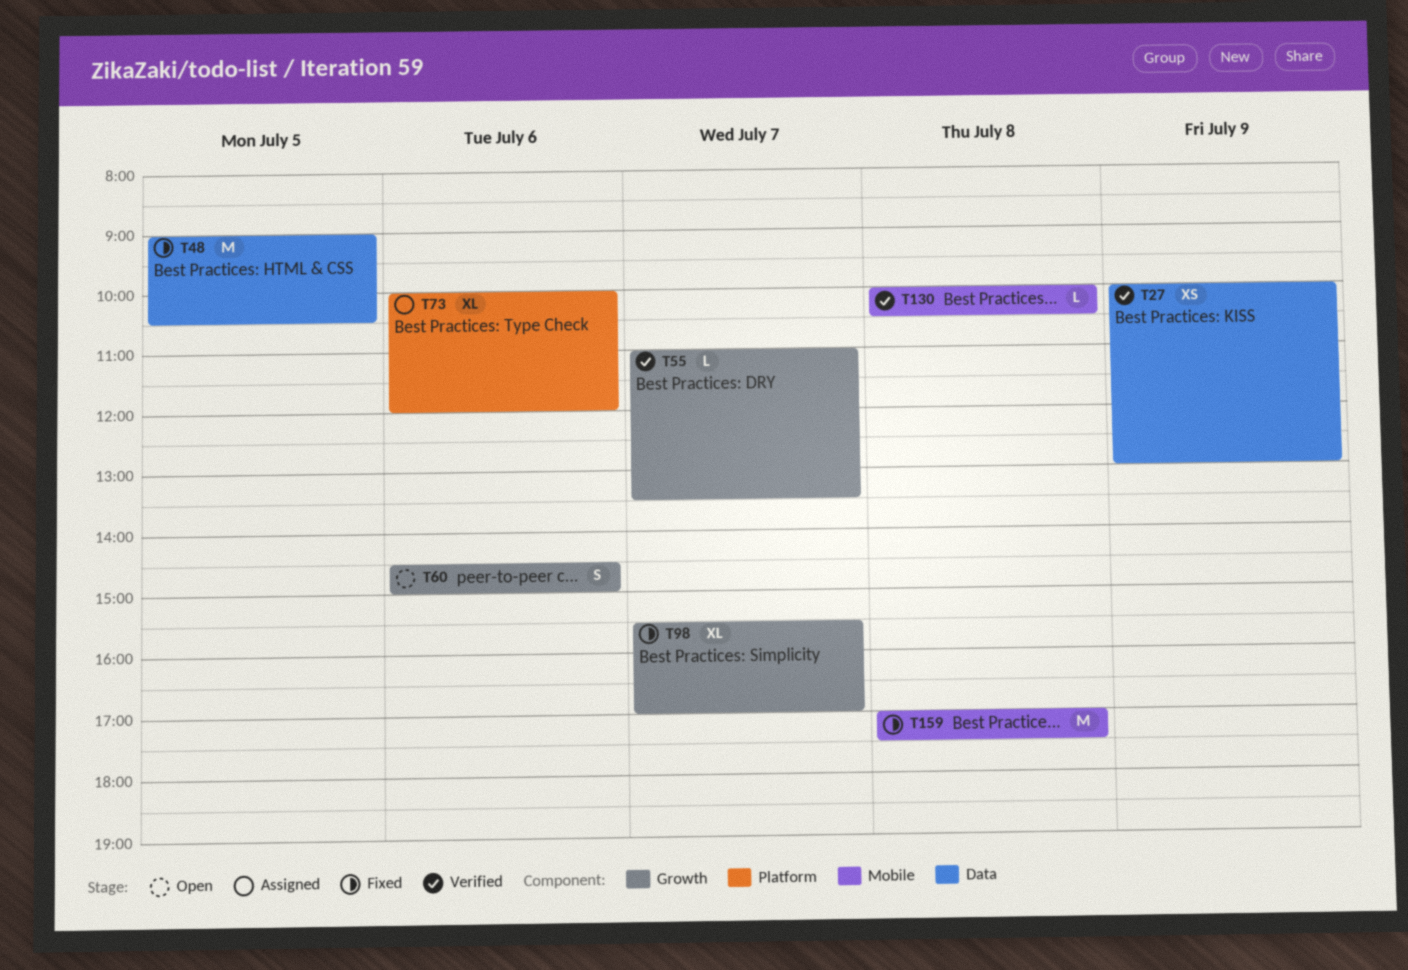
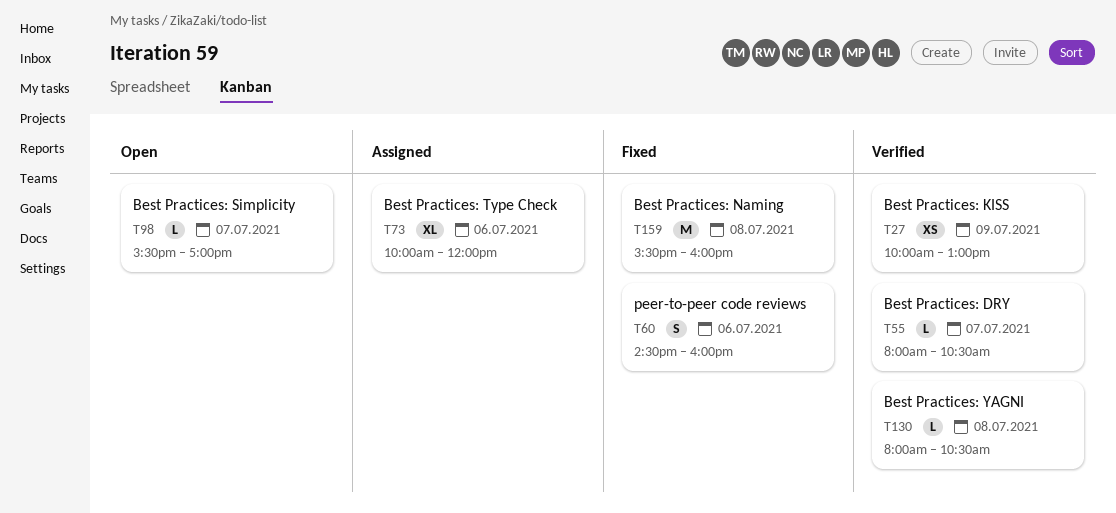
T48: present -> none
T55, begins: 11:00 -> 08:00
T55, ends: 13:30 -> 10:30
T60, status: Open -> Fixed
T60, ends: 15:00 -> 16:00
T98, status: Fixed -> Open
T98, estimate: XL -> L
T130, begins: 10:00 -> 08:00
T159, begins: 17:00 -> 15:30
T159, ends: 17:30 -> 16:00

